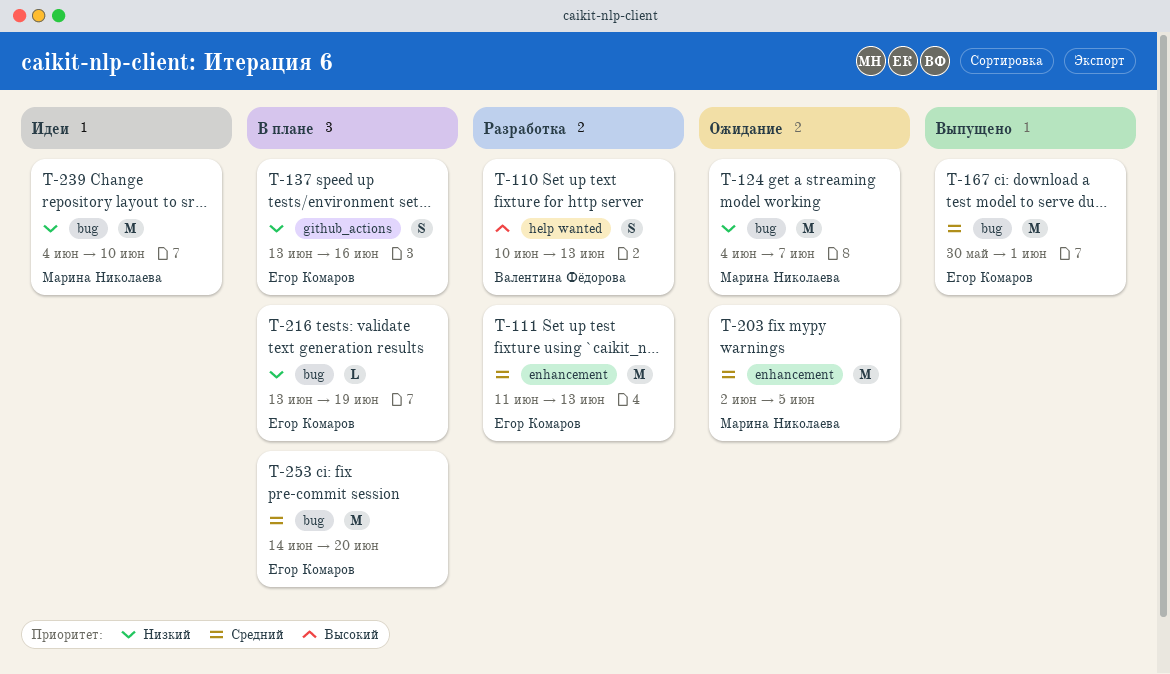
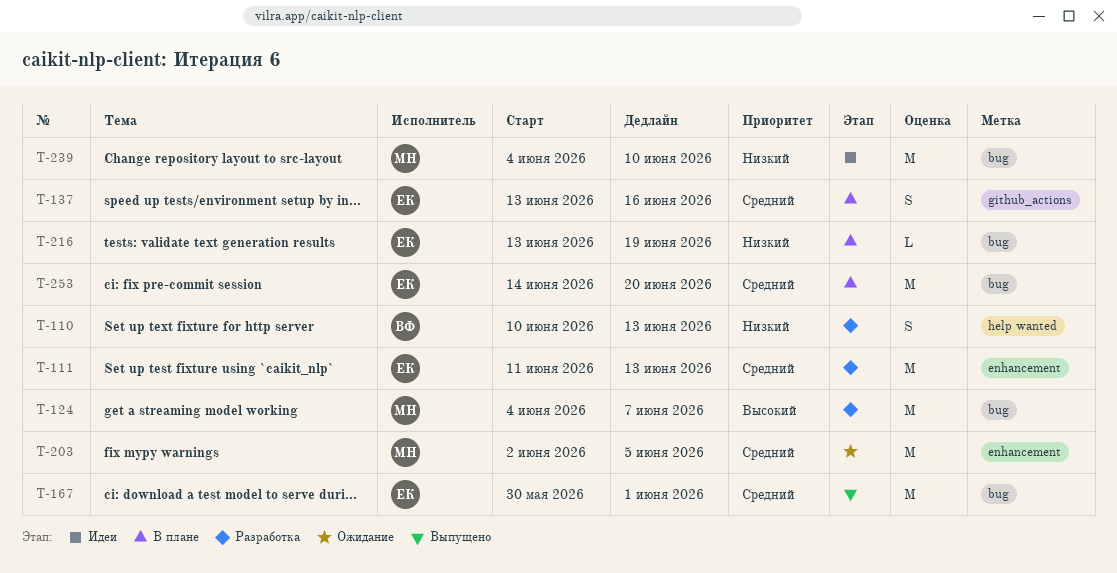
T-110, priority: Высокий -> Низкий
T-124, status: Ожидание -> Разработка
T-124, priority: Низкий -> Высокий
T-137, priority: Низкий -> Средний

